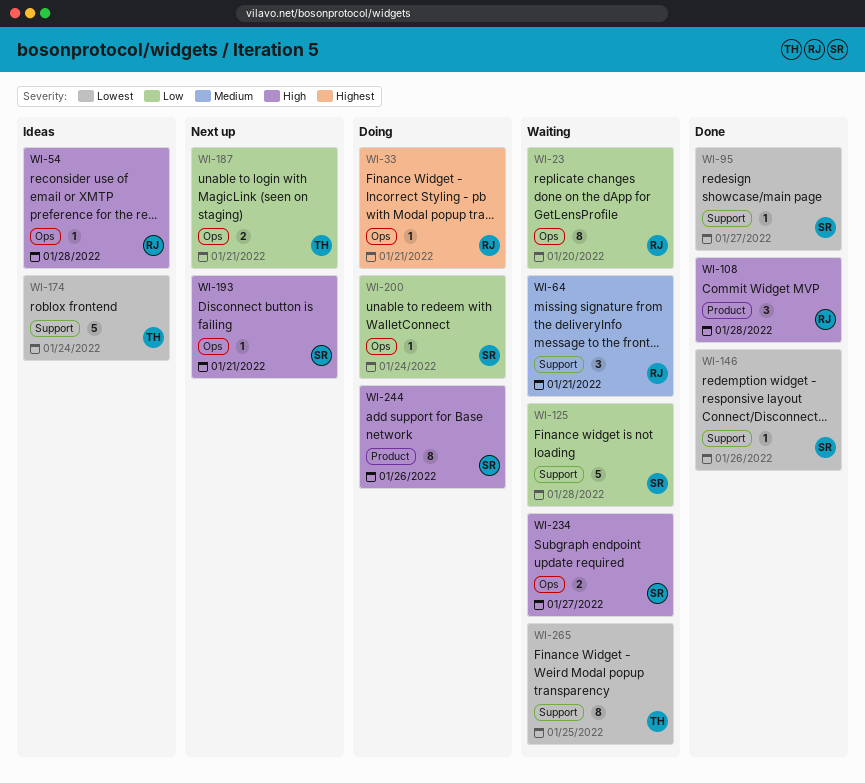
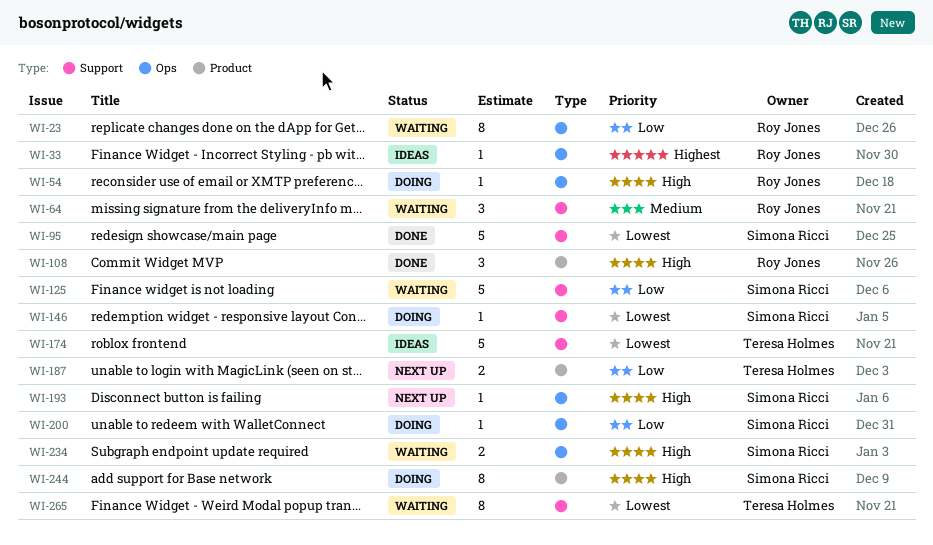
WI-33, status: Doing -> Ideas
WI-54, status: Ideas -> Doing
WI-95, estimate: 1 -> 5
WI-146, status: Done -> Doing
WI-187, label: Ops -> Product

